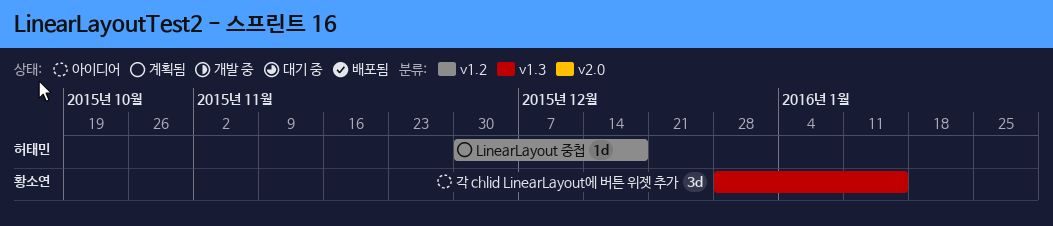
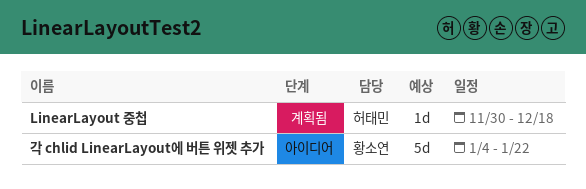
각 chlid LinearLayout에 버튼 위젯 추가, estimate: 3d -> 5d
각 chlid LinearLayout에 버튼 위젯 추가, start: Dec 28 -> Jan 4
각 chlid LinearLayout에 버튼 위젯 추가, due: Jan 15 -> Jan 22

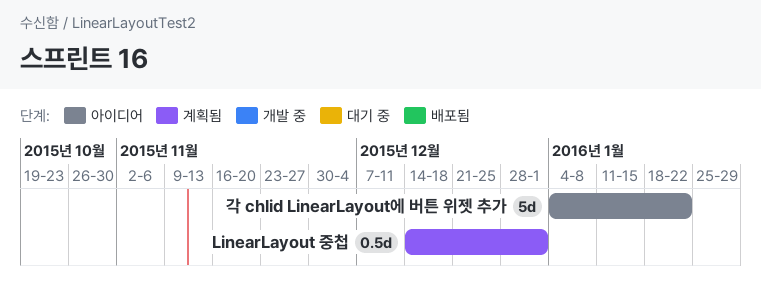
LinearLayout 중첩, estimate: 1d -> 0.5d
LinearLayout 중첩, start: Nov 30 -> Dec 14
LinearLayout 중첩, due: Dec 18 -> Jan 1

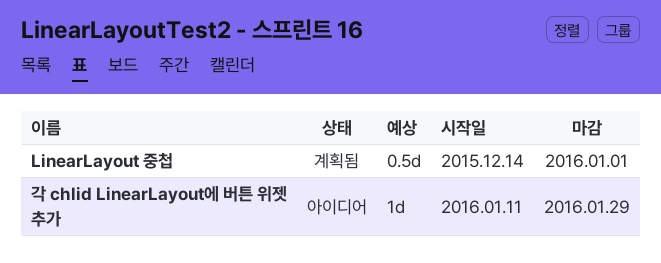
각 chlid LinearLayout에 버튼 위젯 추가, estimate: 5d -> 1d
각 chlid LinearLayout에 버튼 위젯 추가, start: Jan 4 -> Jan 11
각 chlid LinearLayout에 버튼 위젯 추가, due: Jan 22 -> Jan 29

